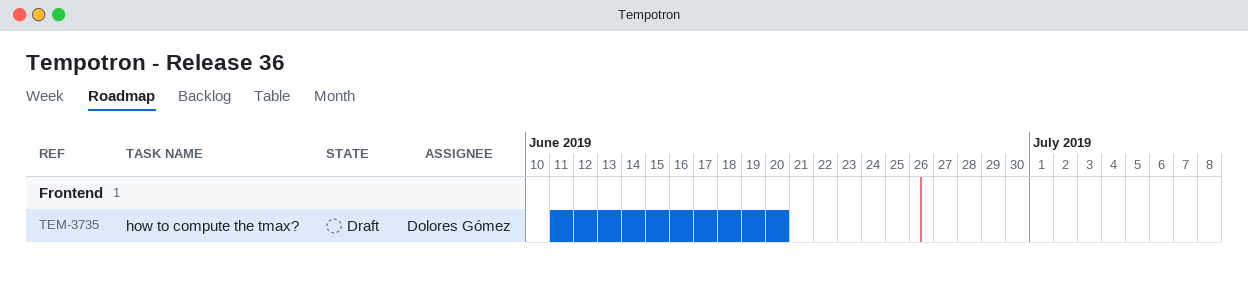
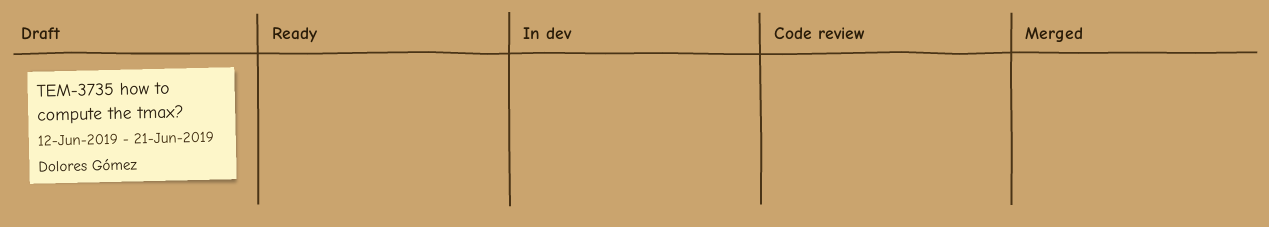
TEM-3735, start: Jun 11 -> Jun 12
TEM-3735, due: Jun 20 -> Jun 21

